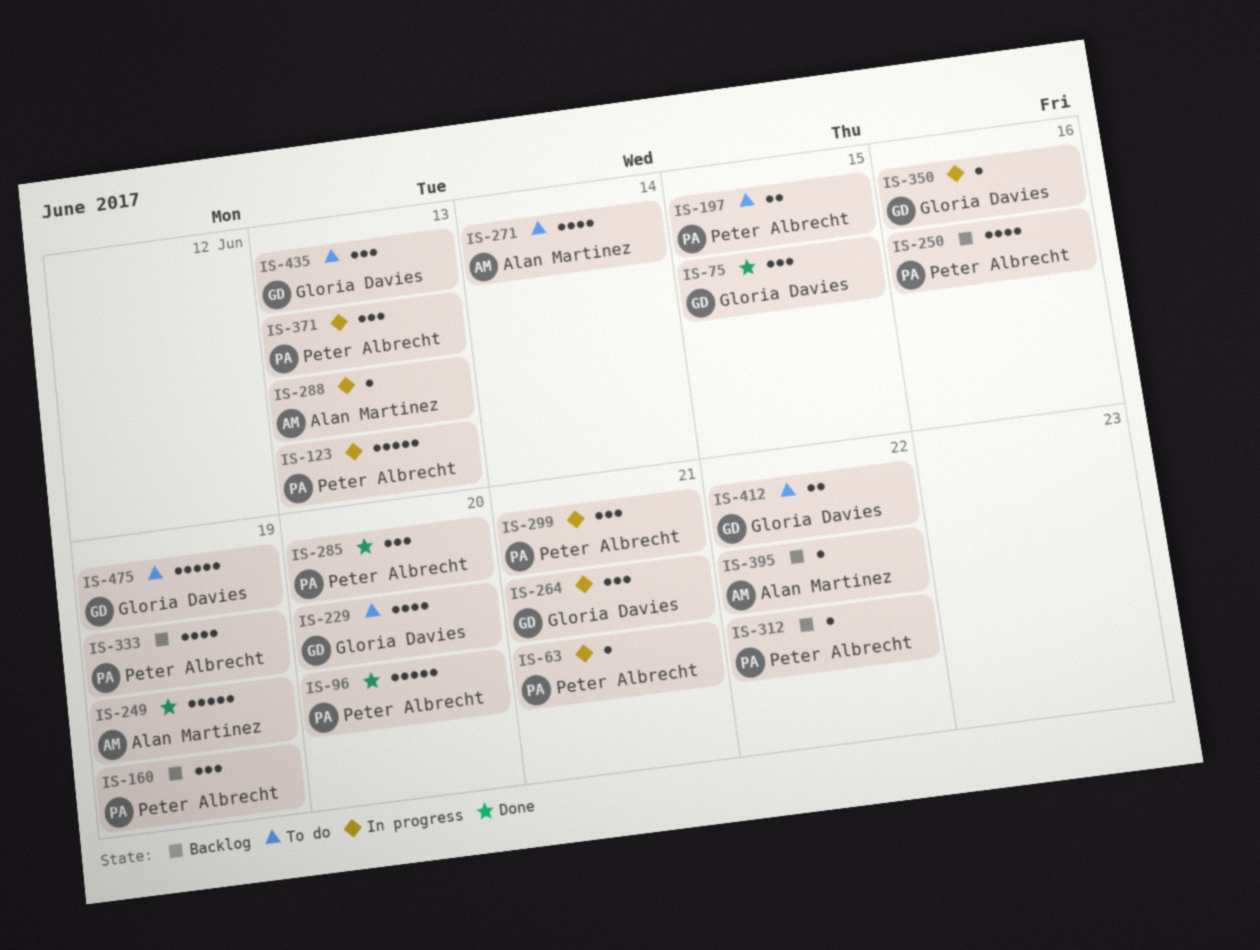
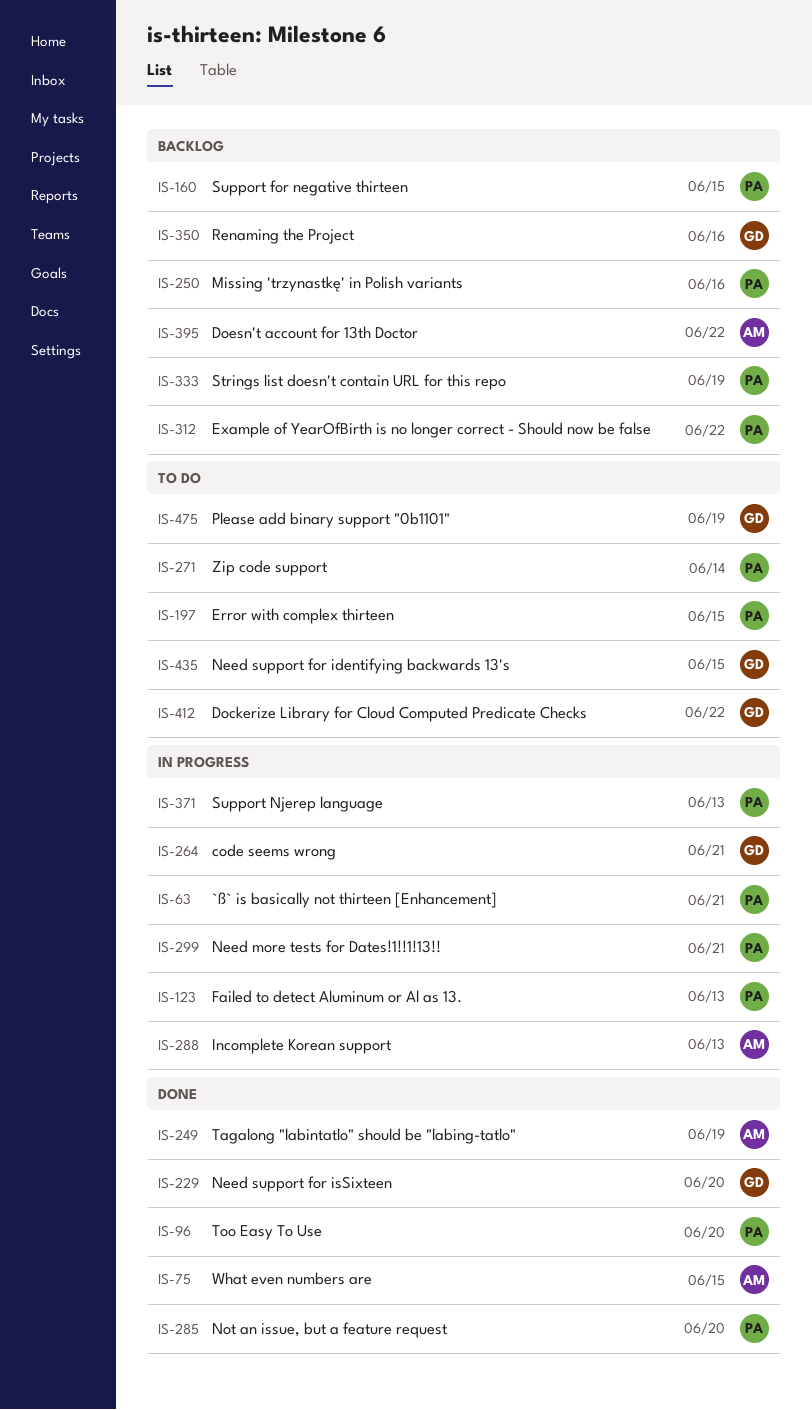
IS-75, owner: Gloria Davies -> Alan Martinez
IS-160, due: Jun 19 -> Jun 15
IS-229, status: To do -> Done
IS-271, owner: Alan Martinez -> Peter Albrecht
IS-350, status: In progress -> Backlog
IS-435, due: Jun 13 -> Jun 15

